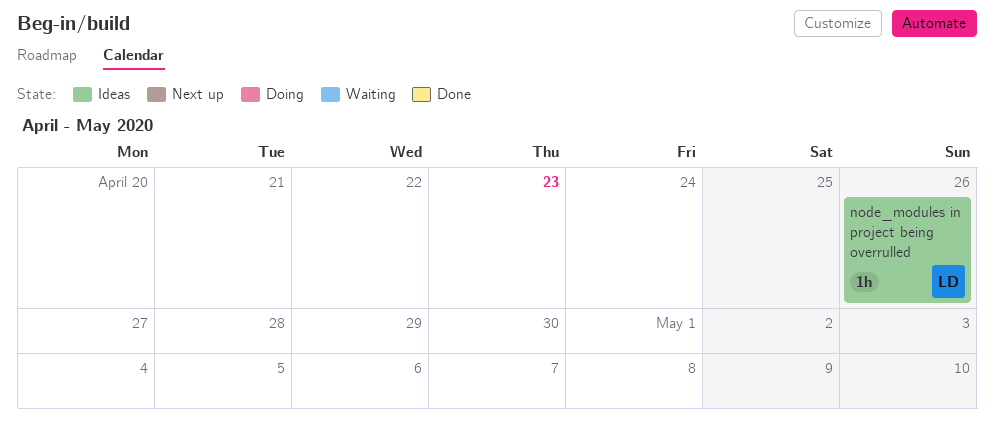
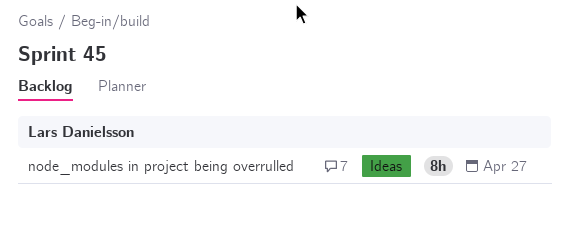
node_modules in project being overrulled, estimate: 1h -> 8h
node_modules in project being overrulled, due: Apr 26 -> Apr 27

